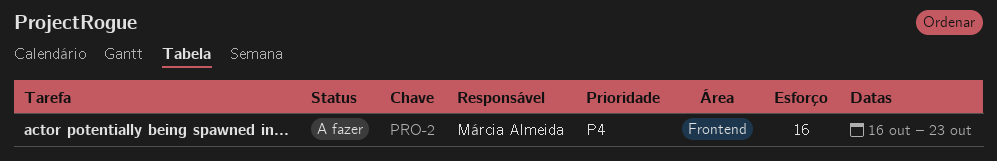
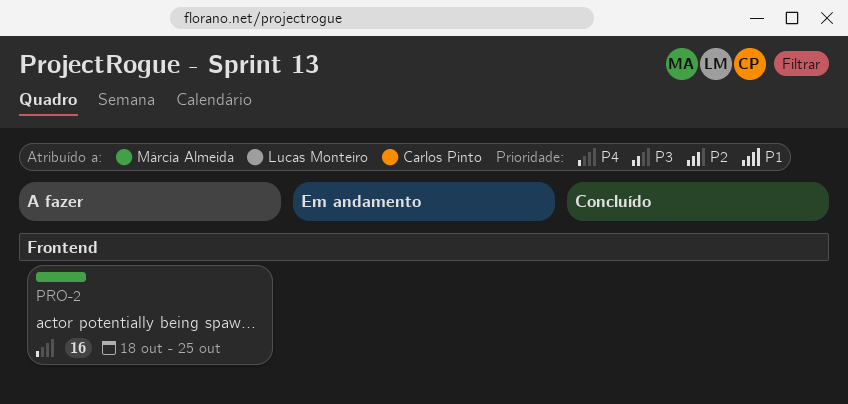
PRO-2, start: Oct 16 -> Oct 18
PRO-2, due: Oct 23 -> Oct 25

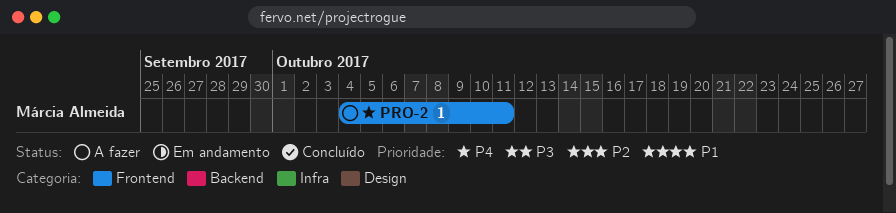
PRO-2, estimate: 16 -> 1
PRO-2, start: Oct 18 -> Oct 4
PRO-2, due: Oct 25 -> Oct 11

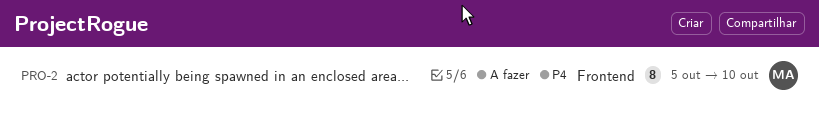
PRO-2, estimate: 1 -> 8
PRO-2, start: Oct 4 -> Oct 5
PRO-2, due: Oct 11 -> Oct 10

